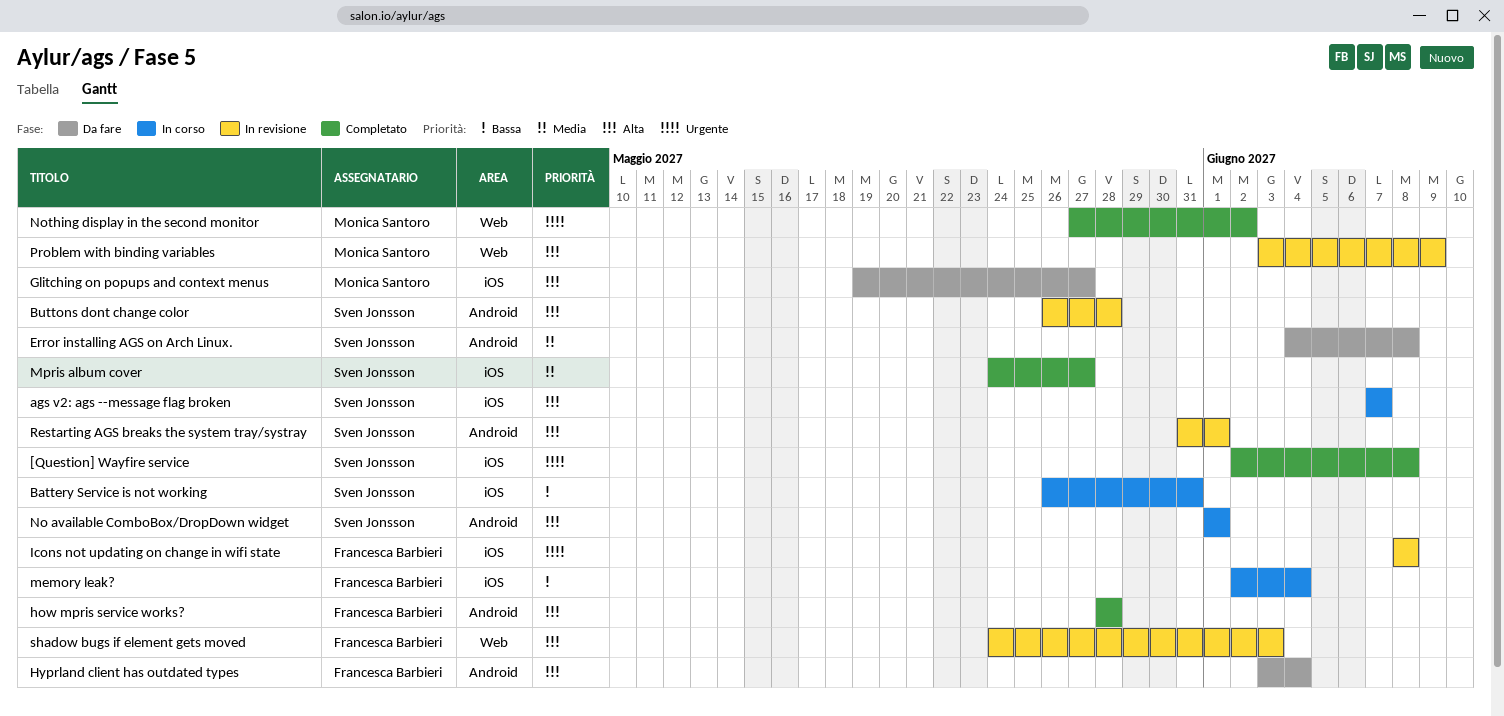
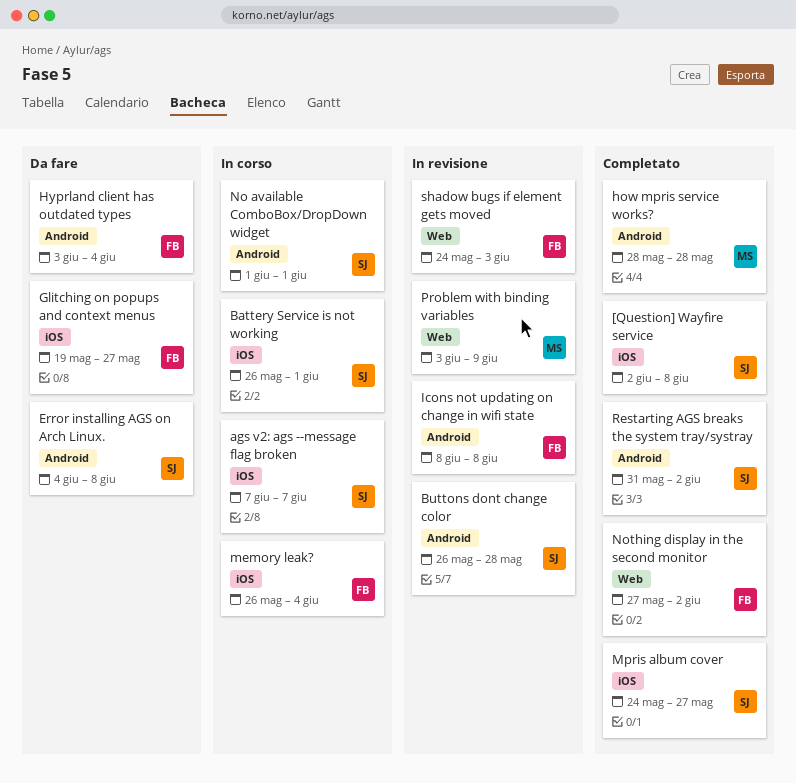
Battery Service is not working, due: May 31 -> Jun 1
Glitching on popups and context menus, owner: Monica Santoro -> Francesca Barbieri
how mpris service works?, owner: Francesca Barbieri -> Monica Santoro
Icons not updating on change in wifi state, label: iOS -> Android
memory leak?, start: Jun 2 -> May 26
Nothing display in the second monitor, owner: Monica Santoro -> Francesca Barbieri
Restarting AGS breaks the system tray/systray, status: In revisione -> Completato
Restarting AGS breaks the system tray/systray, due: Jun 1 -> Jun 2

